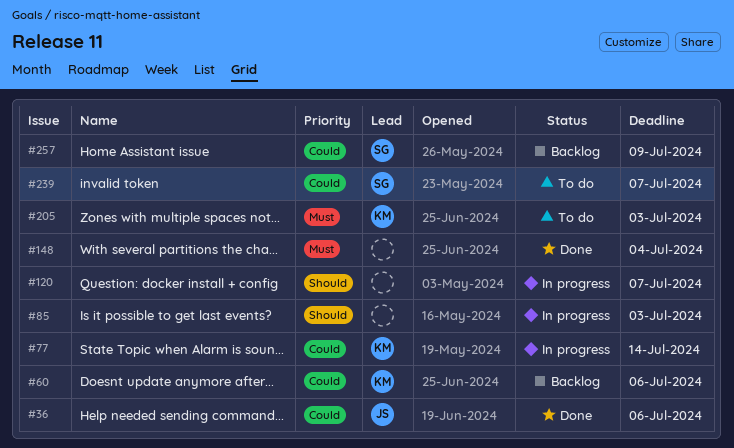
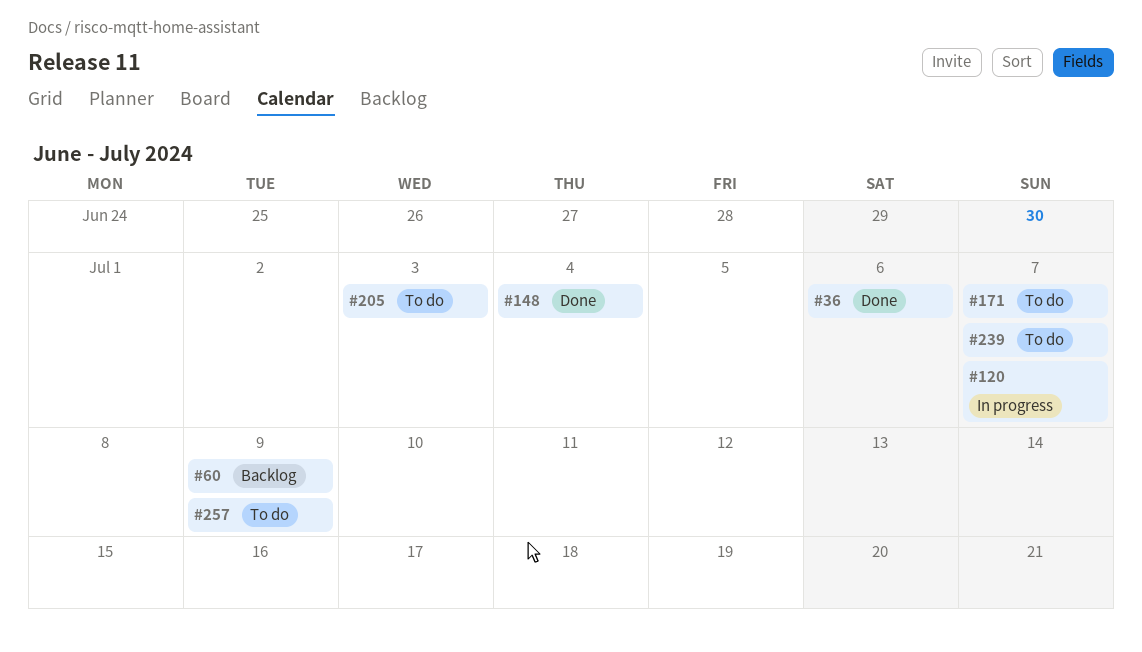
#60, due: Jul 6 -> Jul 9
#77: present -> none
#85: present -> none
#171: none -> present
#257, status: Backlog -> To do

